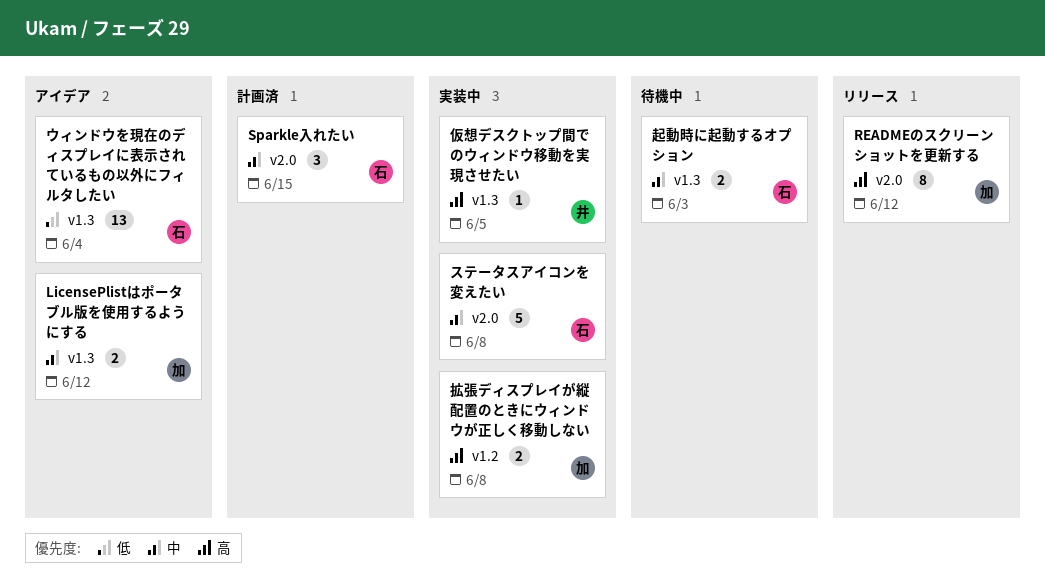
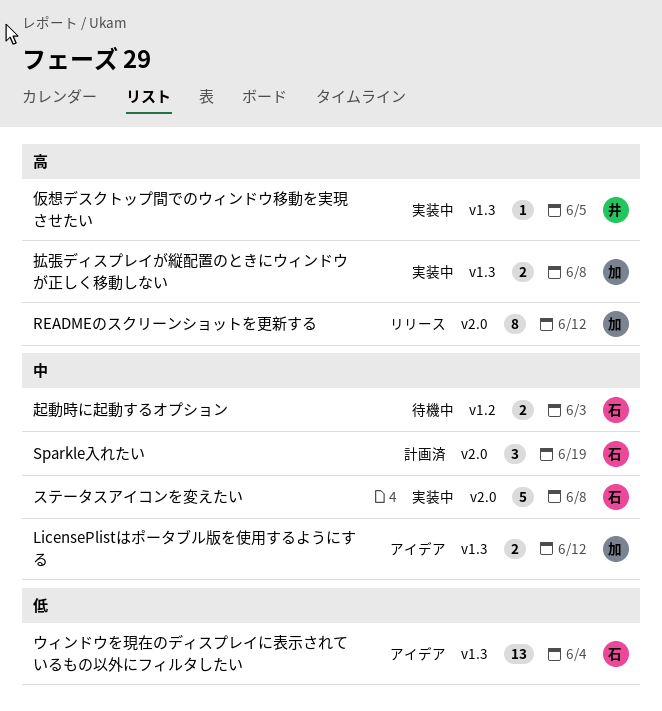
Sparkle入れたい, due: Jun 15 -> Jun 19
拡張ディスプレイが縦配置のときにウィンドウが正しく移動しない, label: v1.2 -> v1.3
起動時に起動するオプション, label: v1.3 -> v1.2

